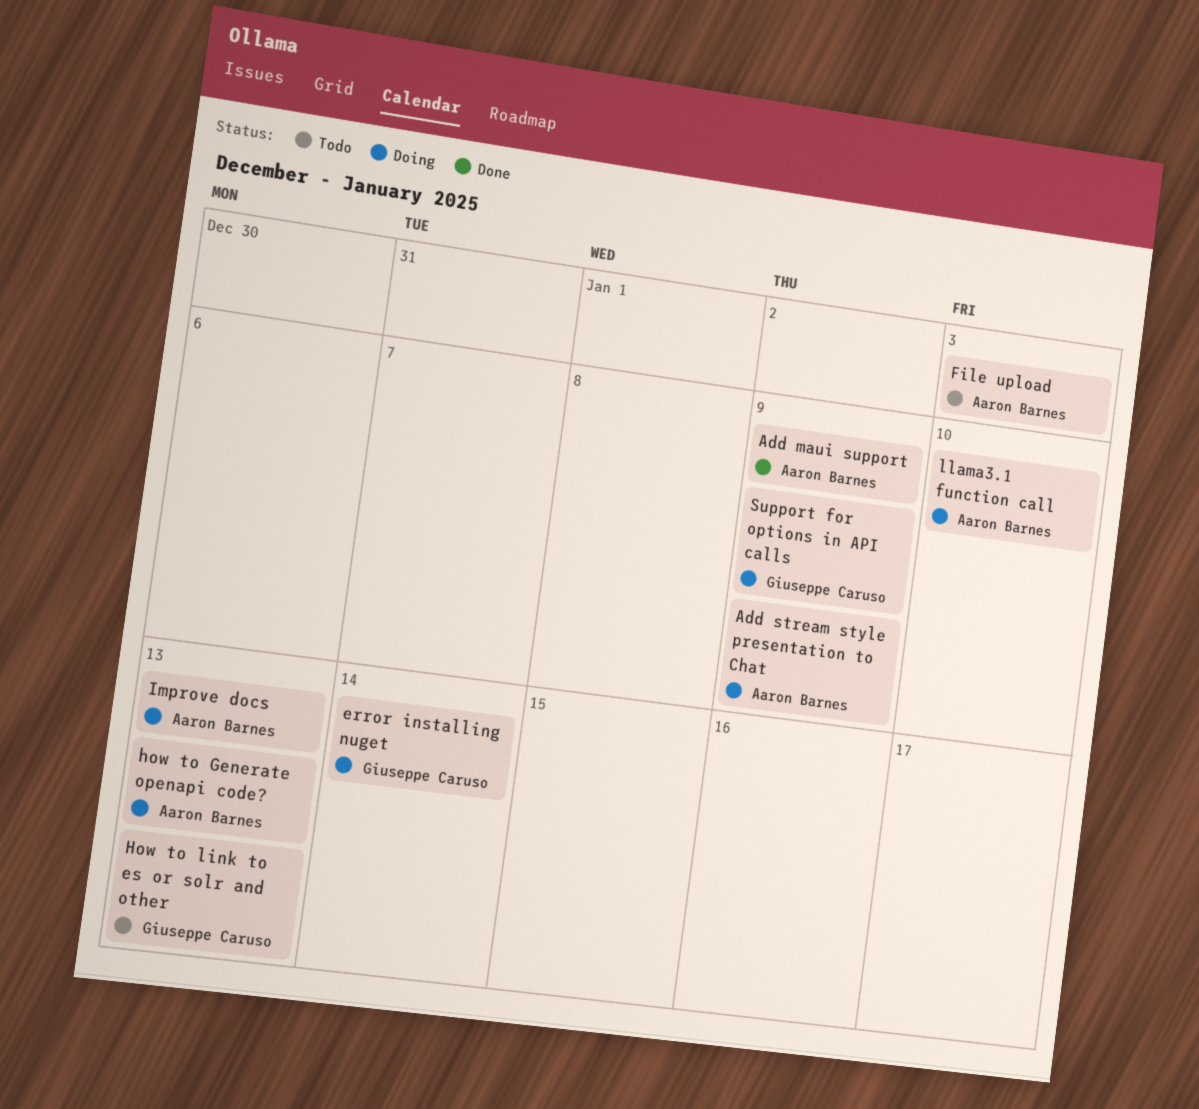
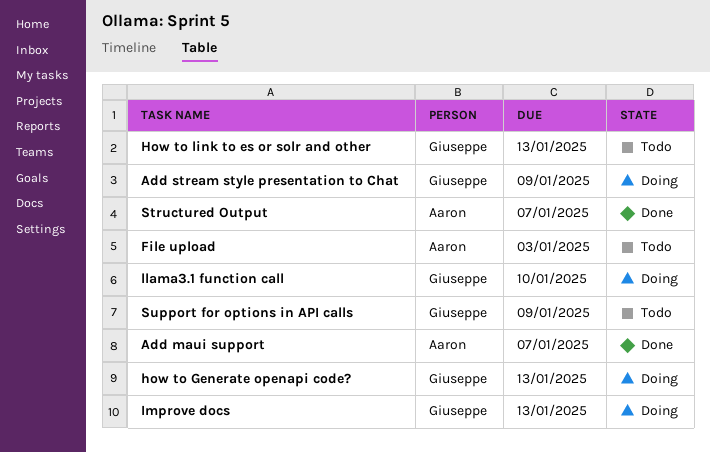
Add maui support, due: Jan 9 -> Jan 7
Add stream style presentation to Chat, owner: Aaron Barnes -> Giuseppe Caruso
error installing nuget: present -> none
how to Generate openapi code?, owner: Aaron Barnes -> Giuseppe Caruso
Improve docs, owner: Aaron Barnes -> Giuseppe Caruso
llama3.1 function call, owner: Aaron Barnes -> Giuseppe Caruso
Structured Output: none -> present
Support for options in API calls, status: Doing -> Todo

